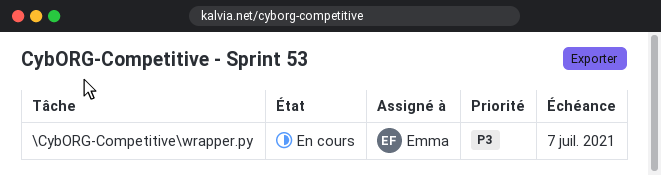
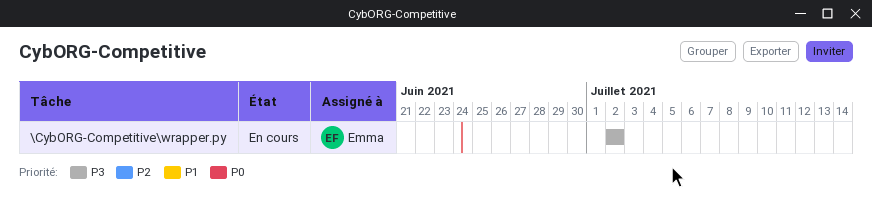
\CybORG-Competitive\wrapper.py, due: Jul 7 -> Jul 2

